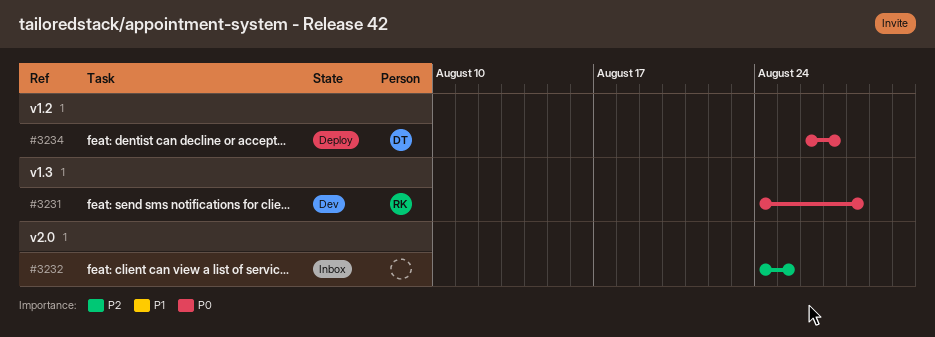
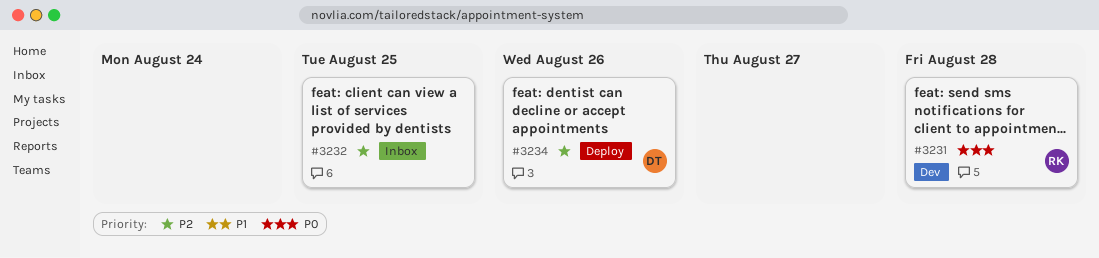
#3234, priority: P0 -> P2
#3234, due: Aug 27 -> Aug 26

